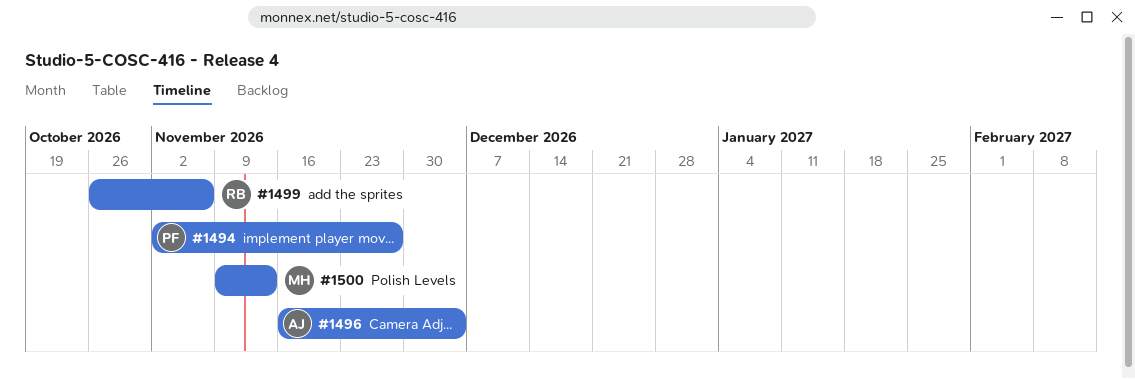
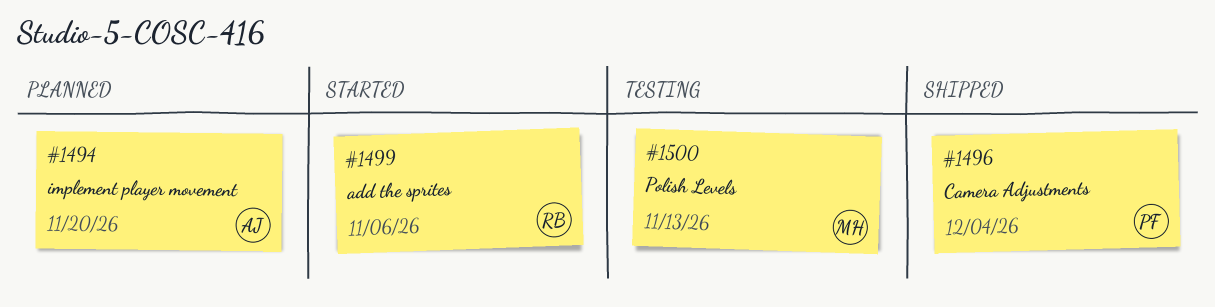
#1494, owner: PF -> AJ
#1494, due: Nov 27 -> Nov 20
#1496, owner: AJ -> PF

